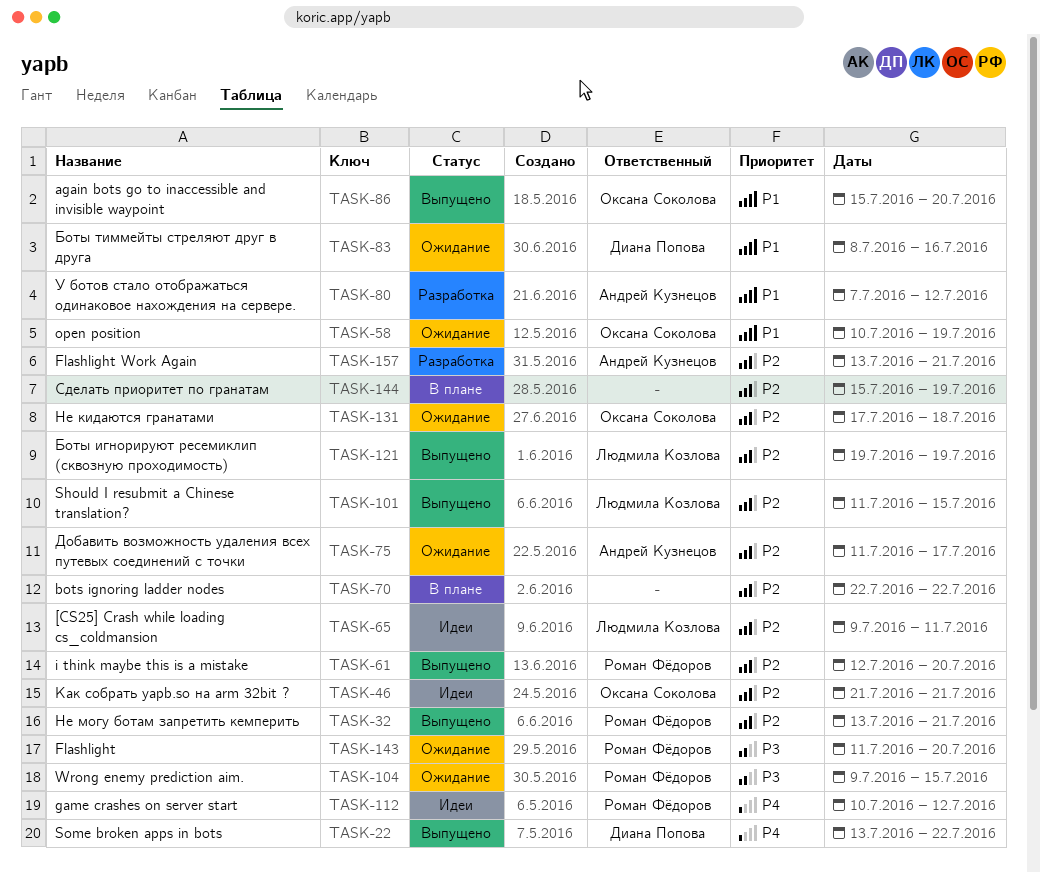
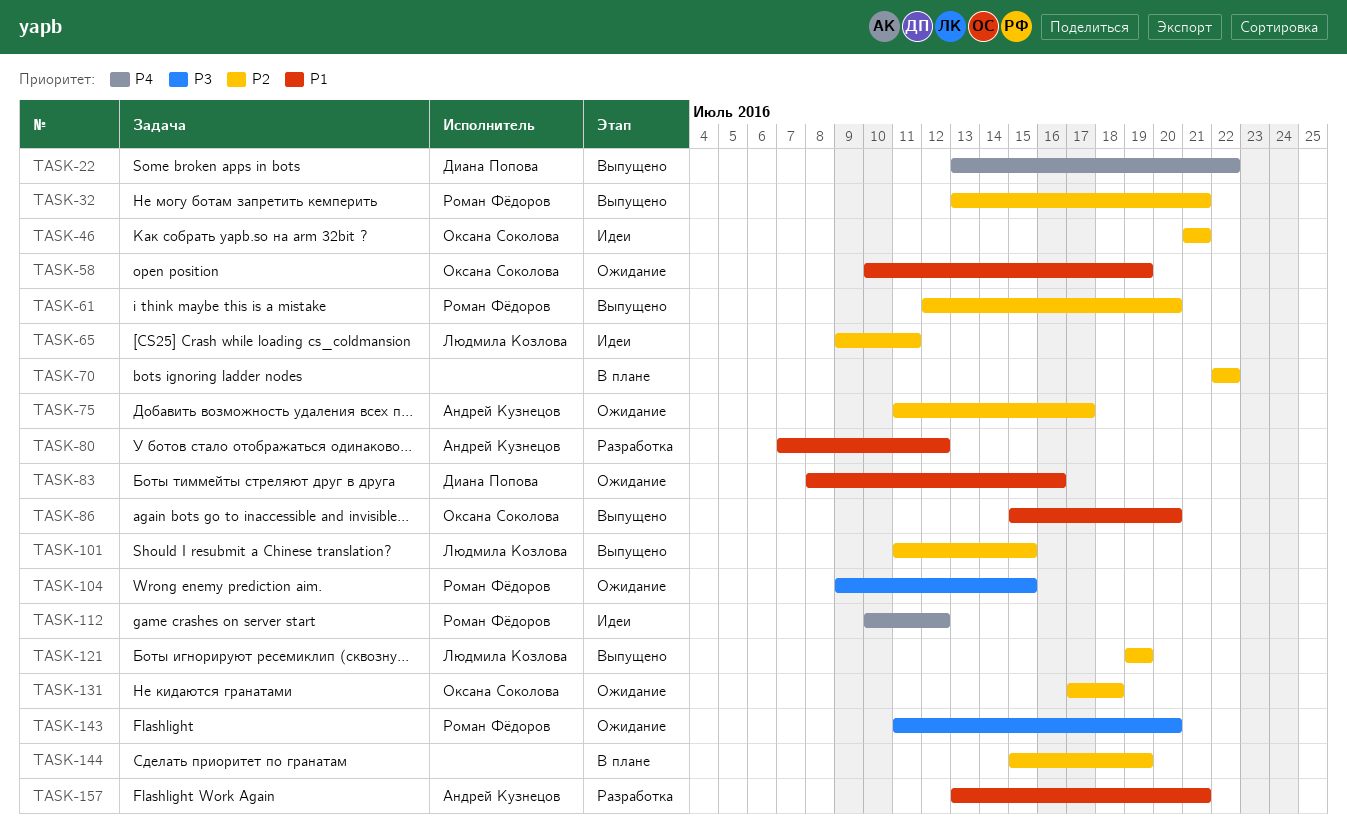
TASK-157, priority: P2 -> P1

